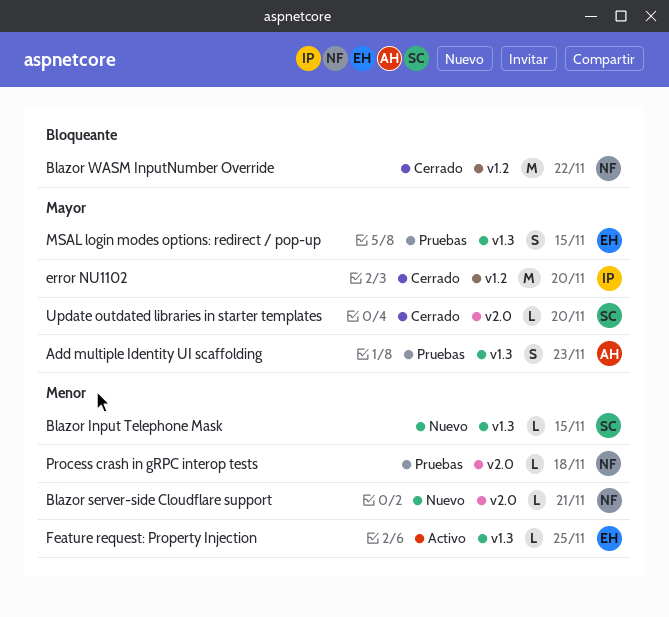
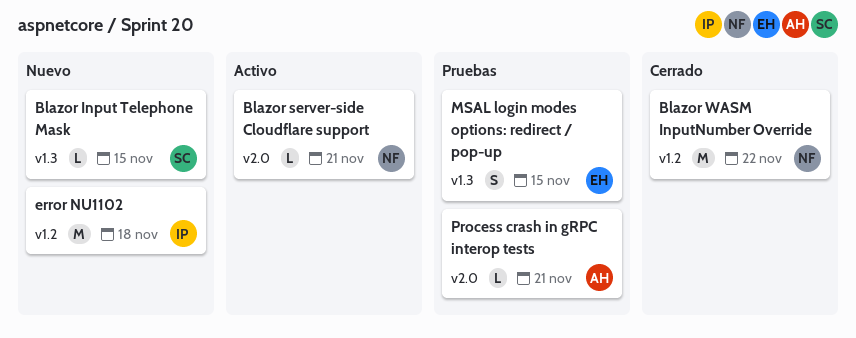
Add multiple Identity UI scaffolding: present -> none
Blazor server-side Cloudflare support, status: Nuevo -> Activo
error NU1102, status: Cerrado -> Nuevo
error NU1102, due: Nov 20 -> Nov 18
Feature request: Property Injection: present -> none
Process crash in gRPC interop tests, owner: NF -> AH
Process crash in gRPC interop tests, due: Nov 18 -> Nov 21
Update outdated libraries in starter templates: present -> none

